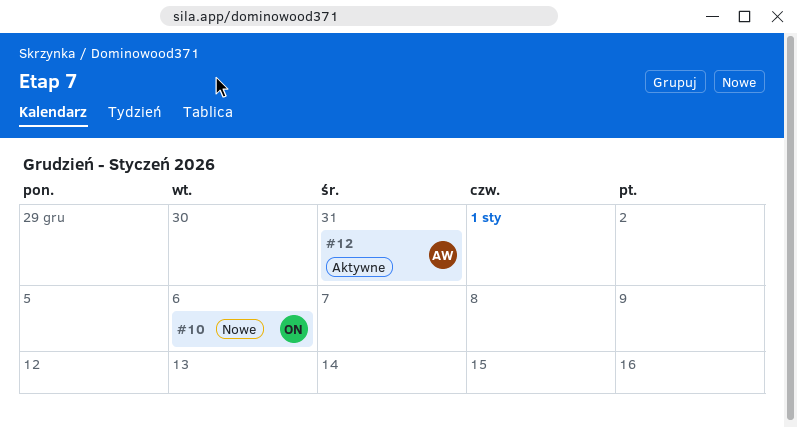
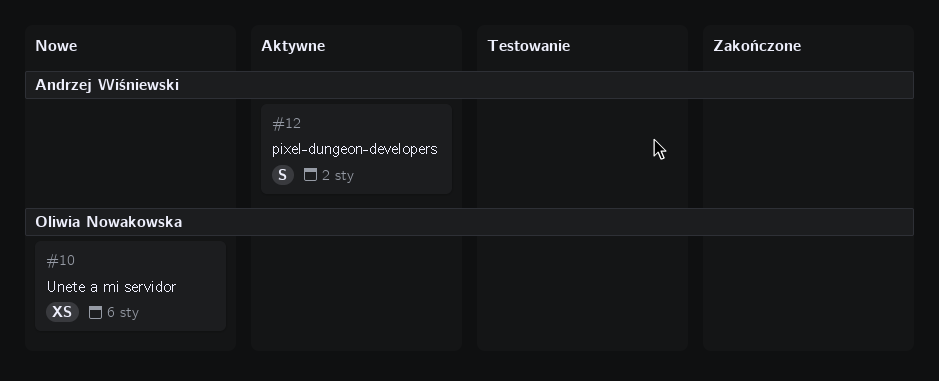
#12, due: Dec 31 -> Jan 2

